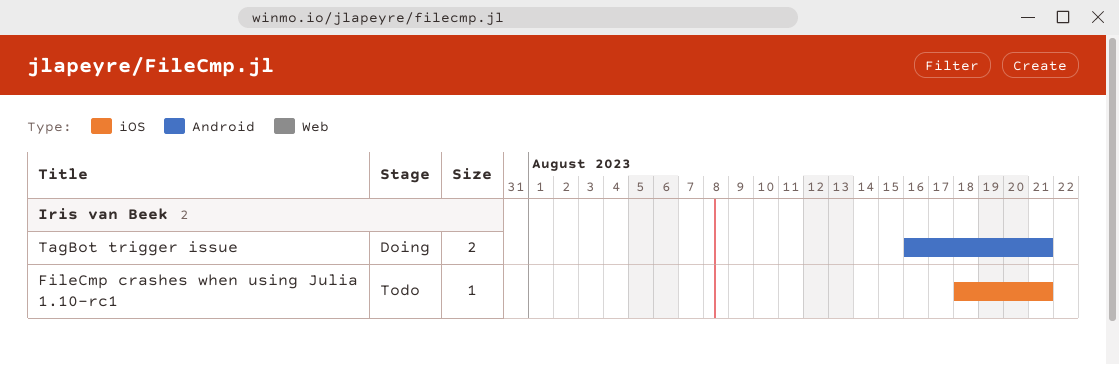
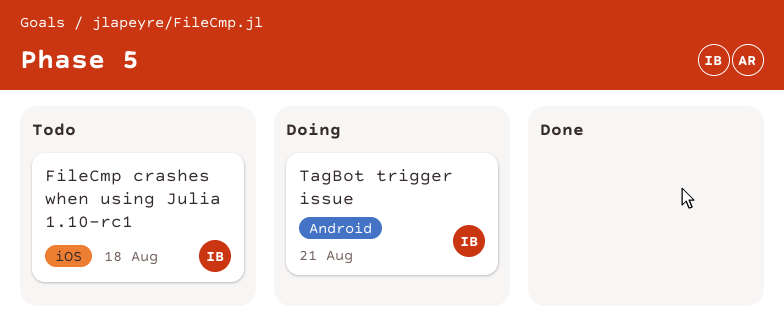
FileCmp crashes when using Julia 1.10-rc1, due: Aug 21 -> Aug 18

